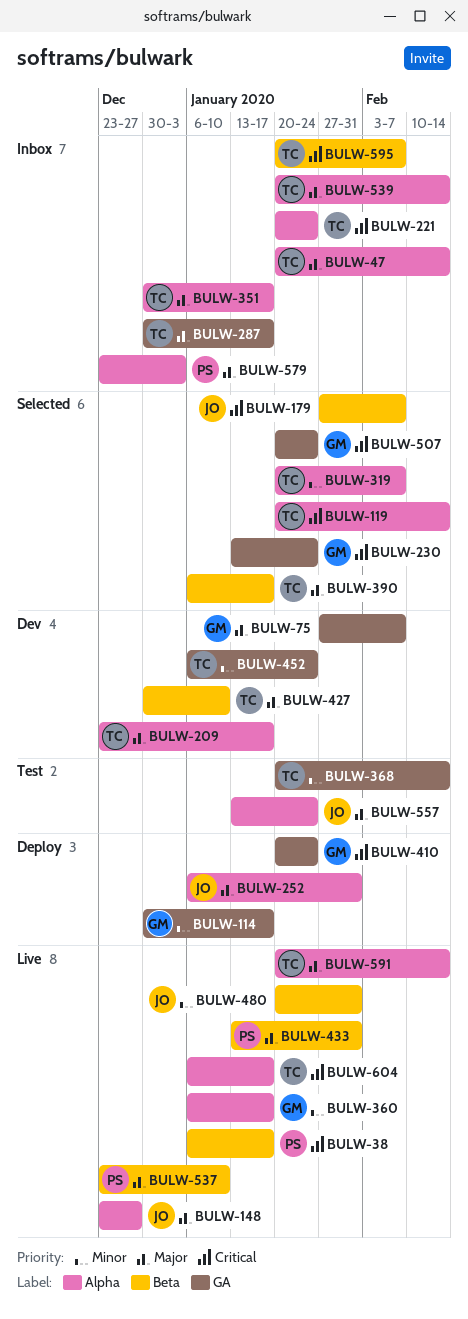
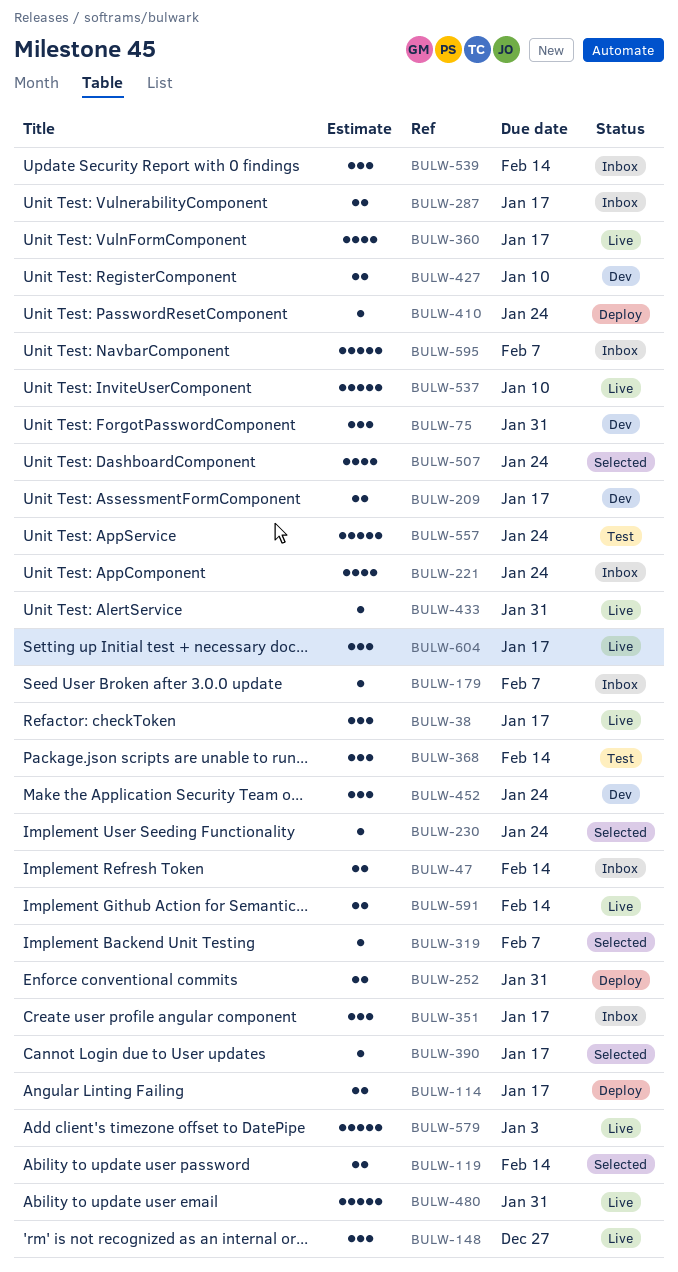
BULW-75, due: Feb 7 -> Jan 31
BULW-179, status: Selected -> Inbox
BULW-579, status: Inbox -> Live

